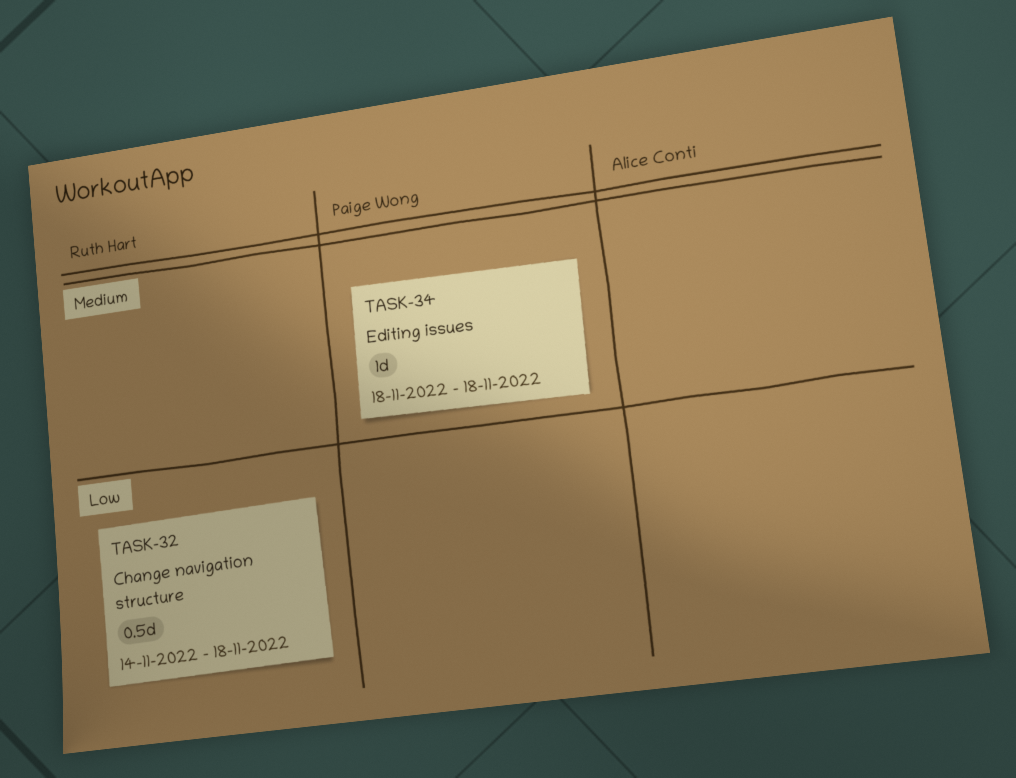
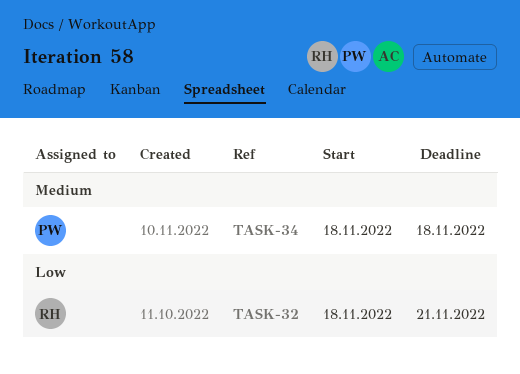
TASK-32, start: Nov 14 -> Nov 18
TASK-32, due: Nov 18 -> Nov 21

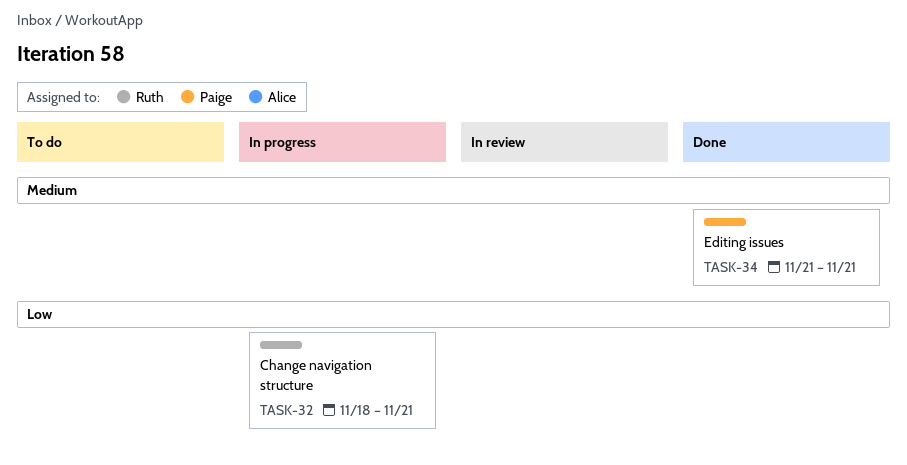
TASK-34, start: Nov 18 -> Nov 21
TASK-34, due: Nov 18 -> Nov 21

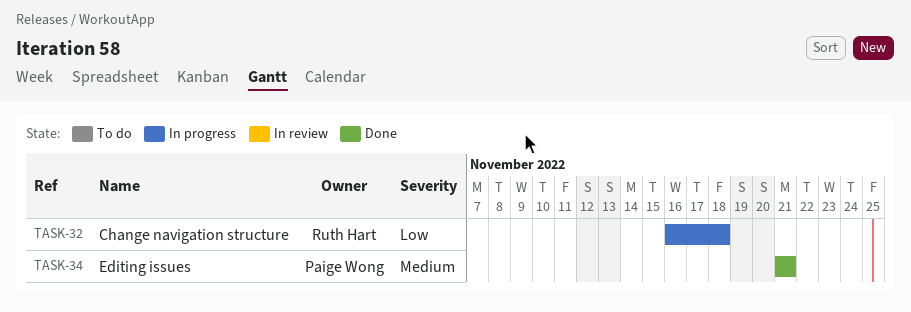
TASK-32, start: Nov 18 -> Nov 16
TASK-32, due: Nov 21 -> Nov 18

